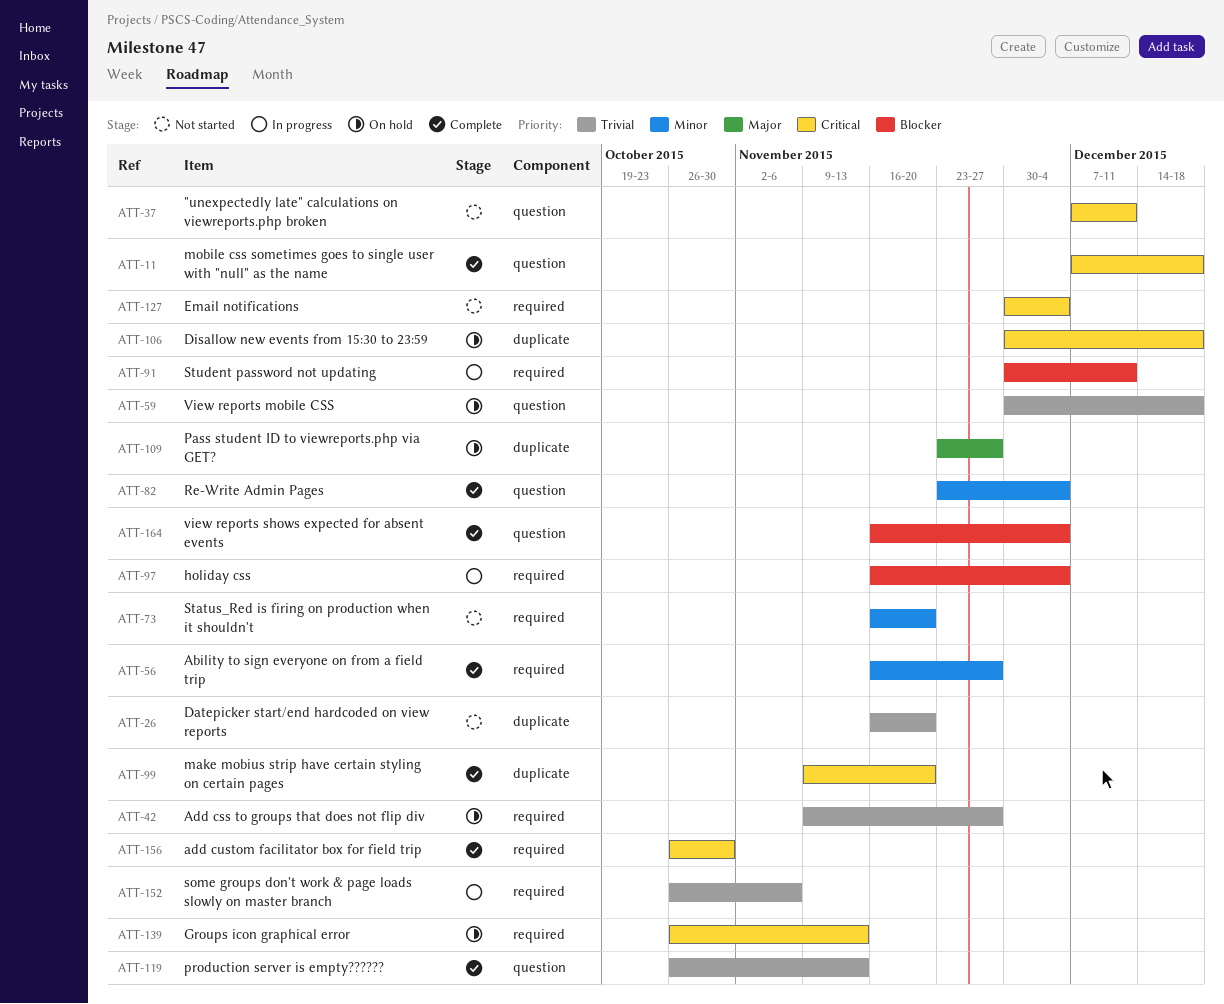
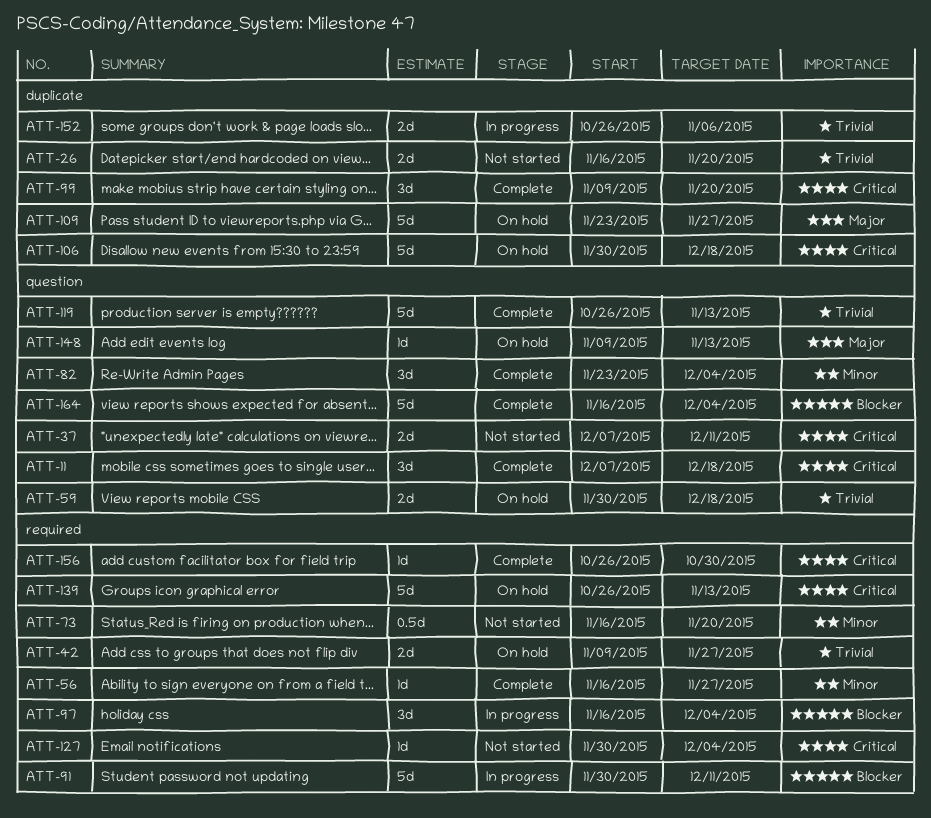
ATT-148: none -> present
ATT-152, label: required -> duplicate

